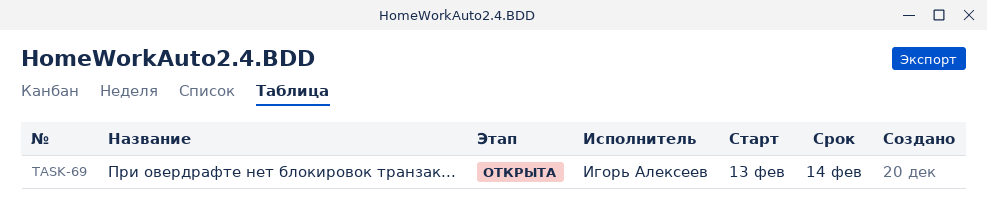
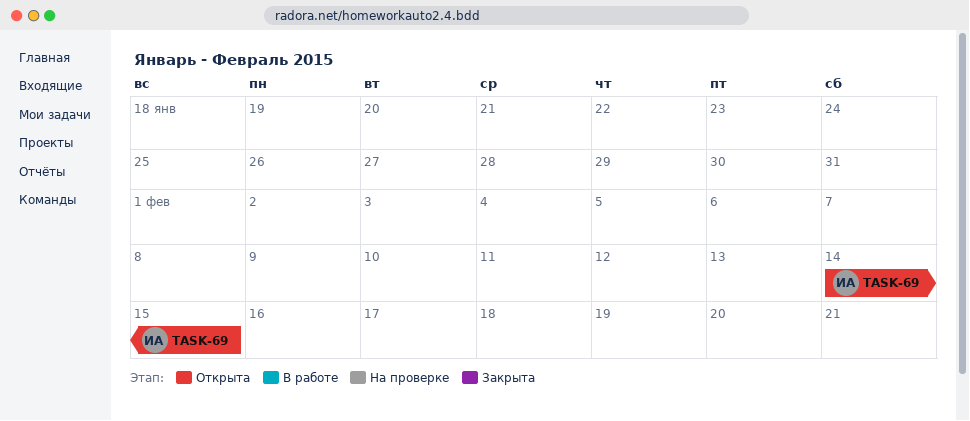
TASK-69, start: Feb 13 -> Feb 14
TASK-69, due: Feb 14 -> Feb 15

